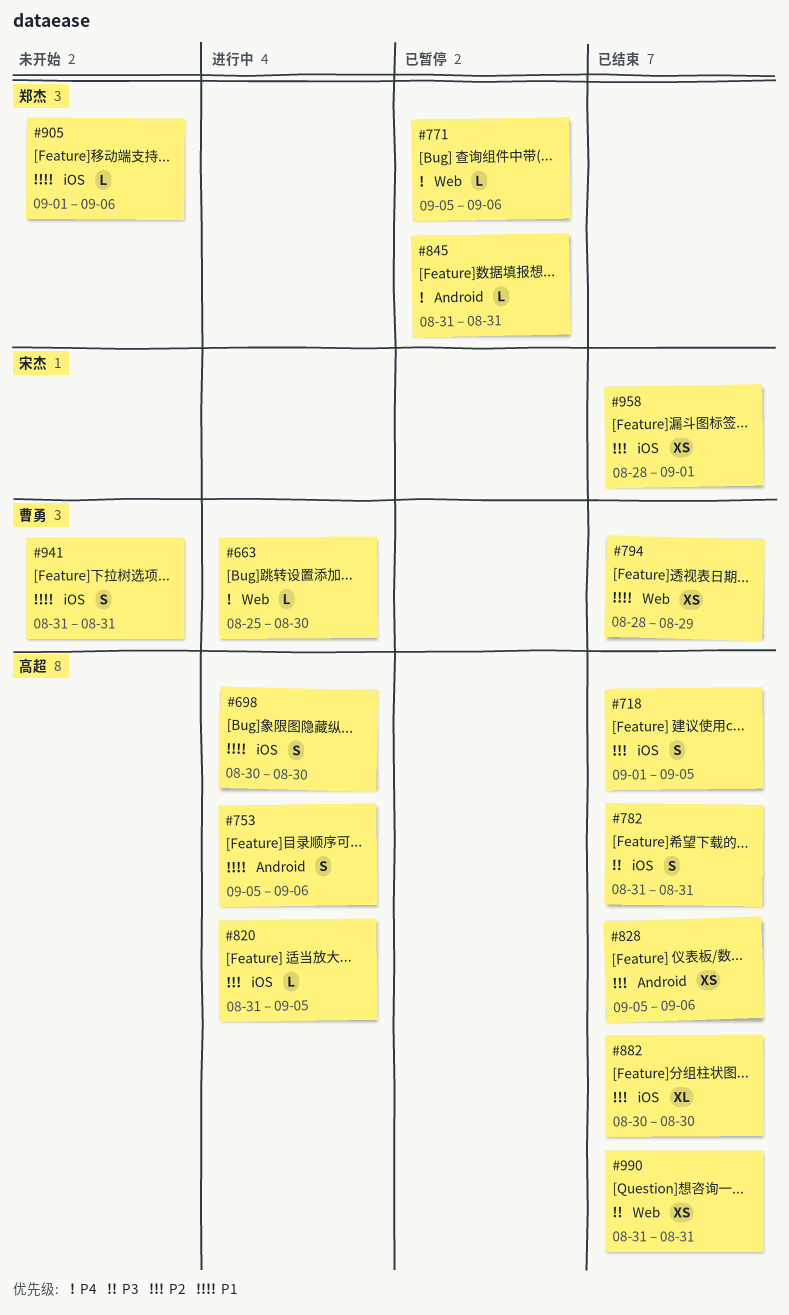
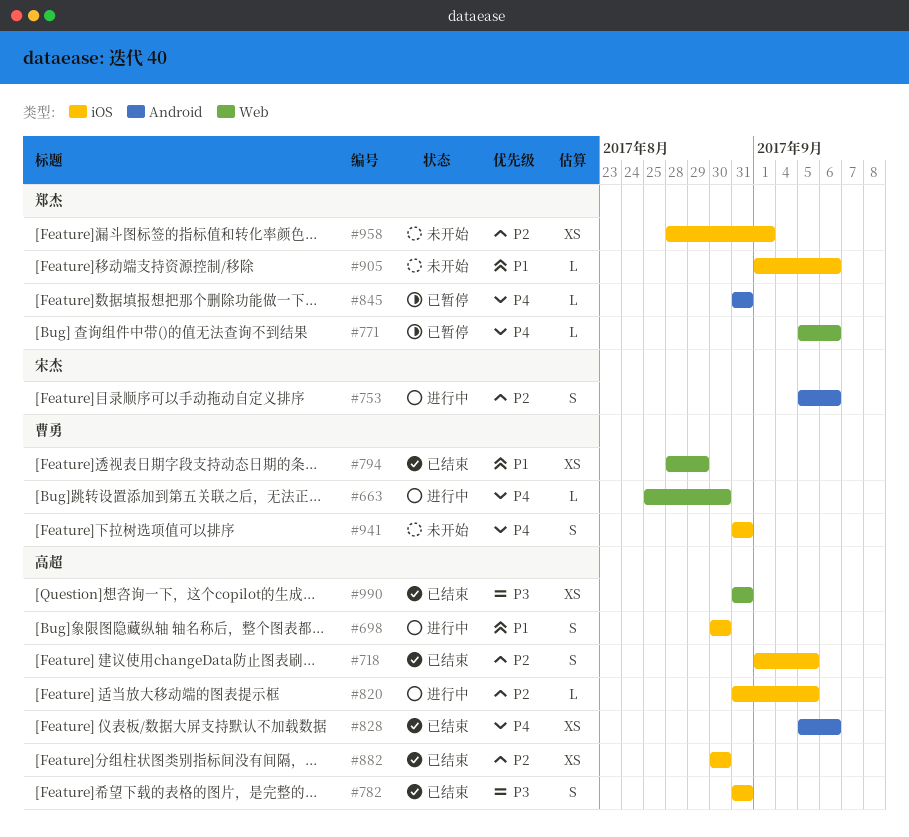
#753, owner: 高超 -> 宋杰
#753, priority: P1 -> P2
#828, priority: P2 -> P4
#882, estimate: XL -> XS
#941, priority: P1 -> P4
#958, status: 已结束 -> 未开始
#958, owner: 宋杰 -> 郑杰

